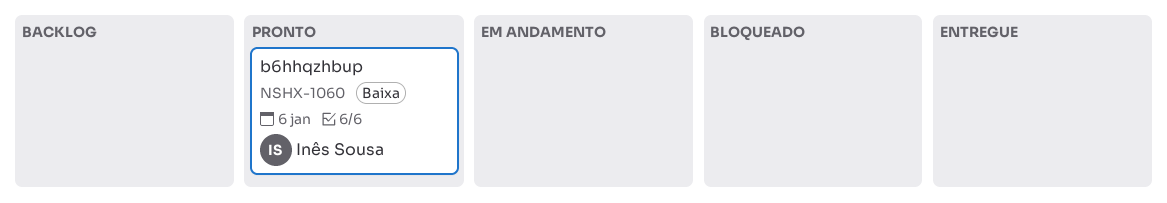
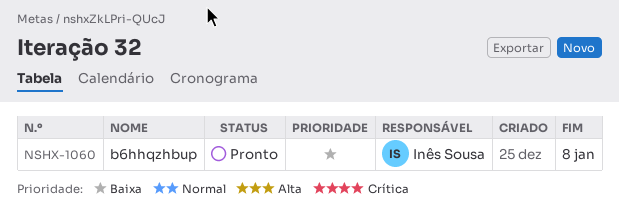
NSHX-1060, due: Jan 6 -> Jan 8

